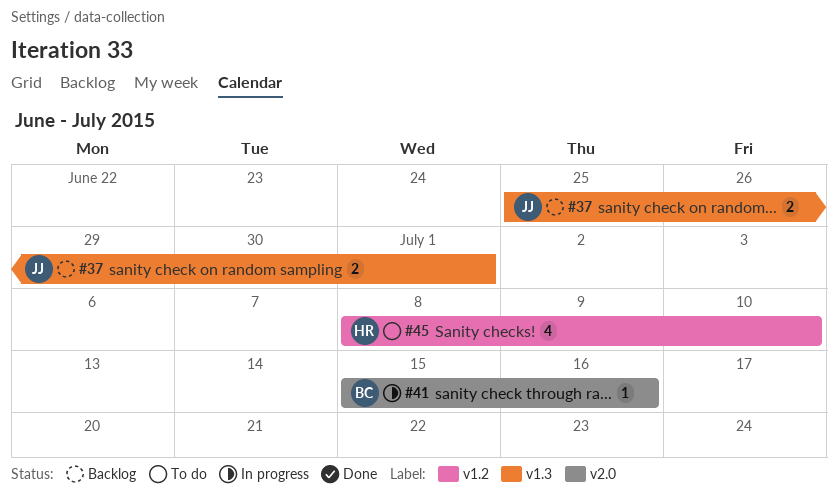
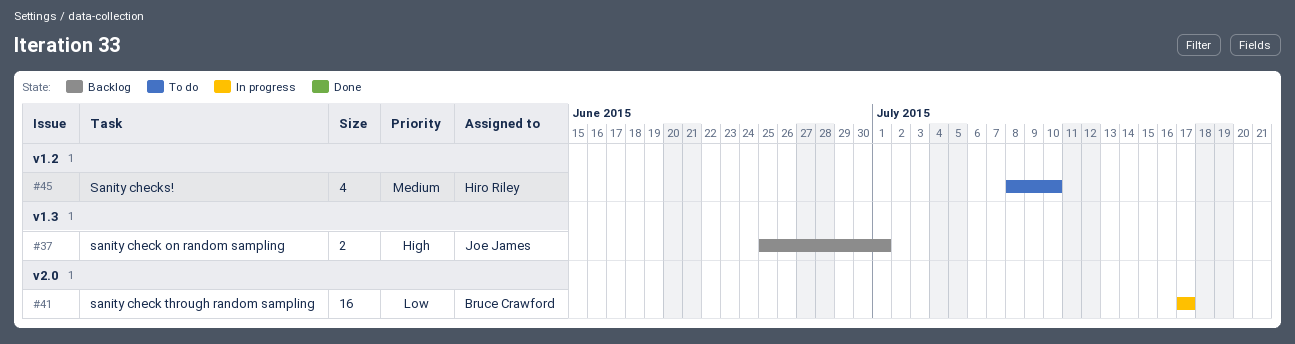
#41, estimate: 1 -> 16
#41, start: Jul 15 -> Jul 17
#41, due: Jul 16 -> Jul 17

